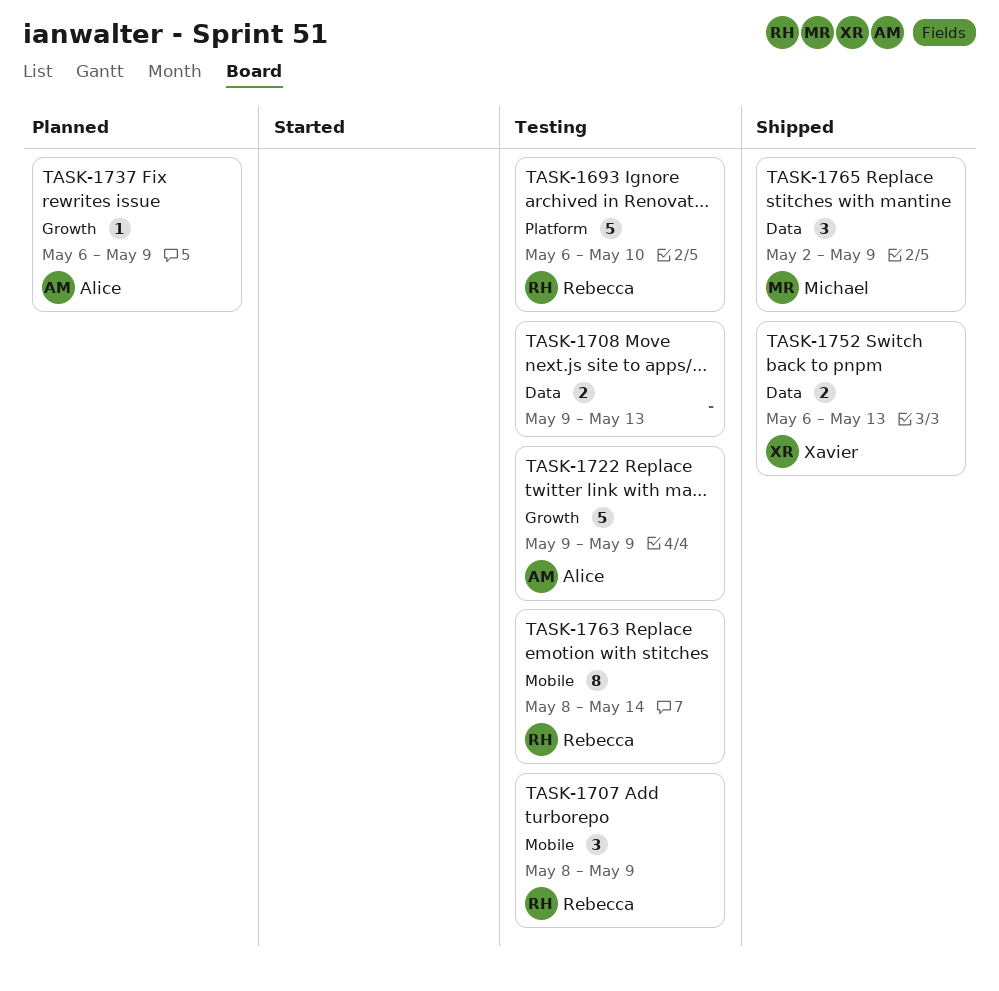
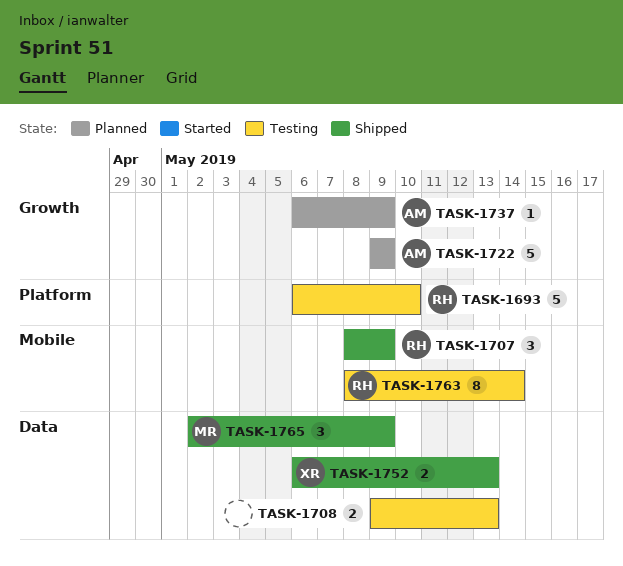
TASK-1707, status: Testing -> Shipped
TASK-1722, status: Testing -> Planned

